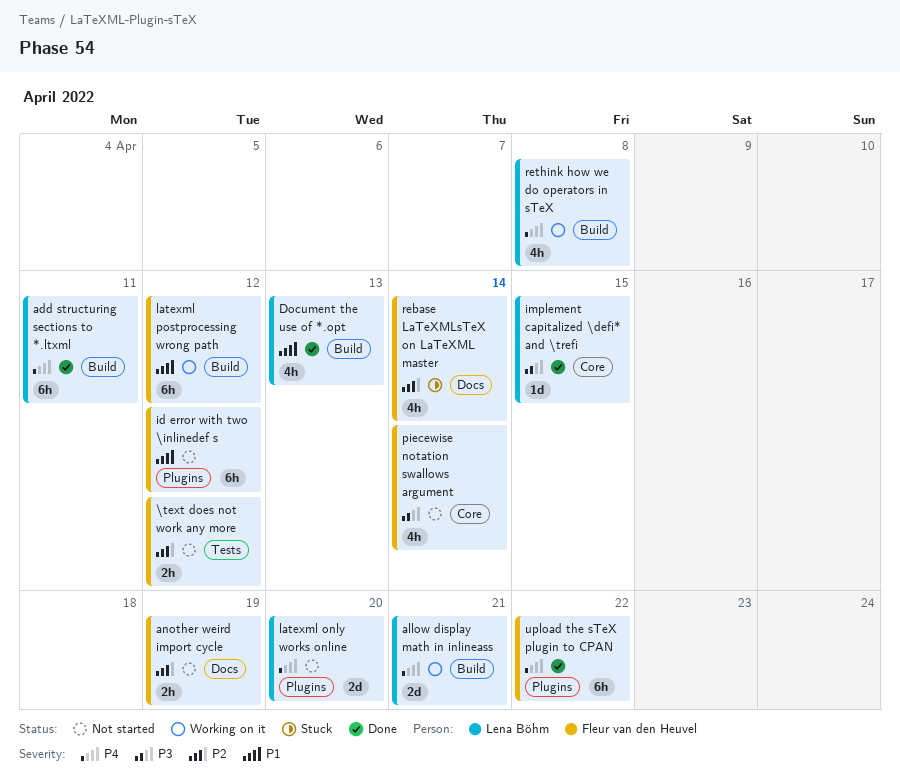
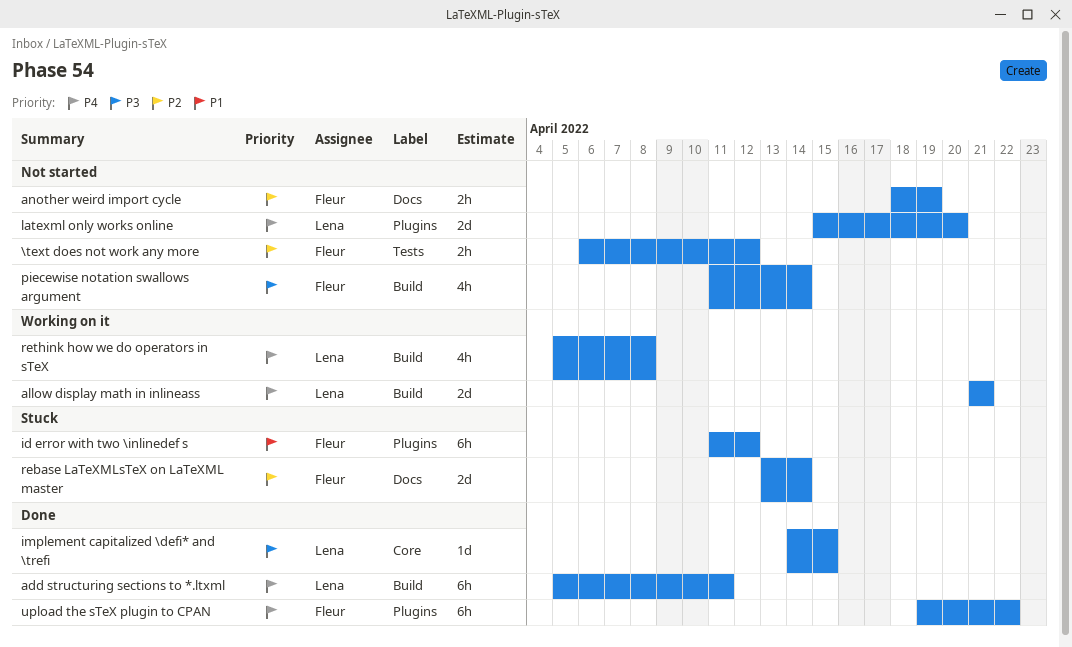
Document the use of *.opt: present -> none
id error with two \inlinedef s, status: Not started -> Stuck
latexml postprocessing wrong path: present -> none
piecewise notation swallows argument, label: Core -> Build
rebase LaTeXMLsTeX on LaTeXML master, estimate: 4h -> 2d

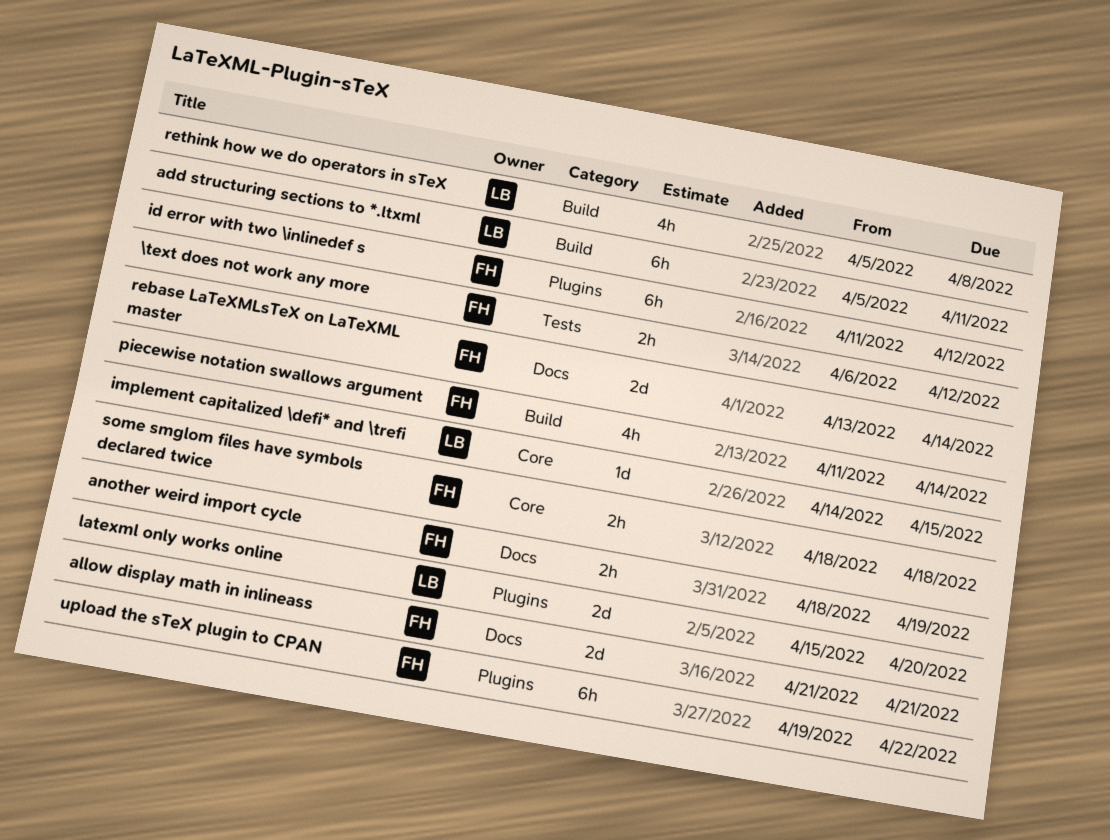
allow display math in inlineass, owner: Lena -> Fleur
allow display math in inlineass, label: Build -> Docs
some smglom files have symbols declared twice: none -> present

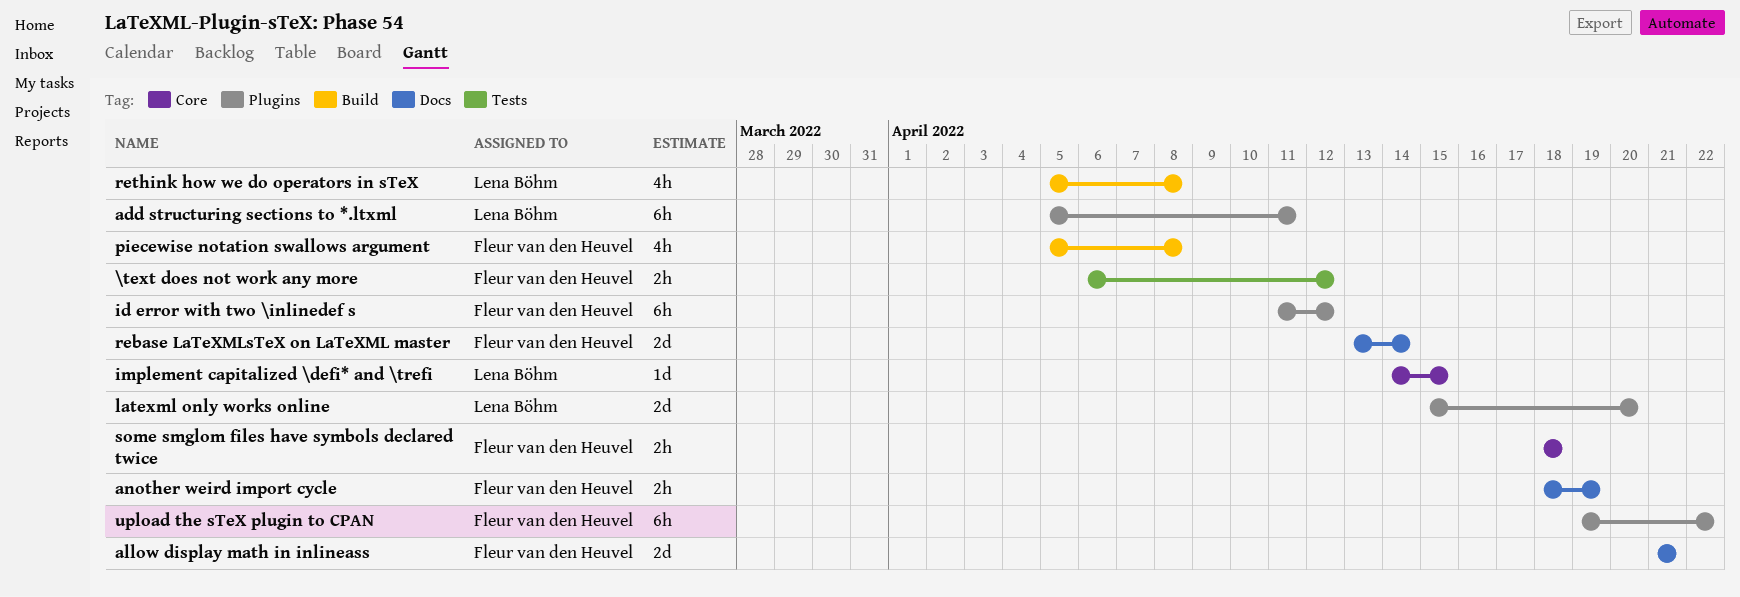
add structuring sections to *.ltxml, label: Build -> Plugins
piecewise notation swallows argument, start: Apr 11 -> Apr 5
piecewise notation swallows argument, due: Apr 14 -> Apr 8

